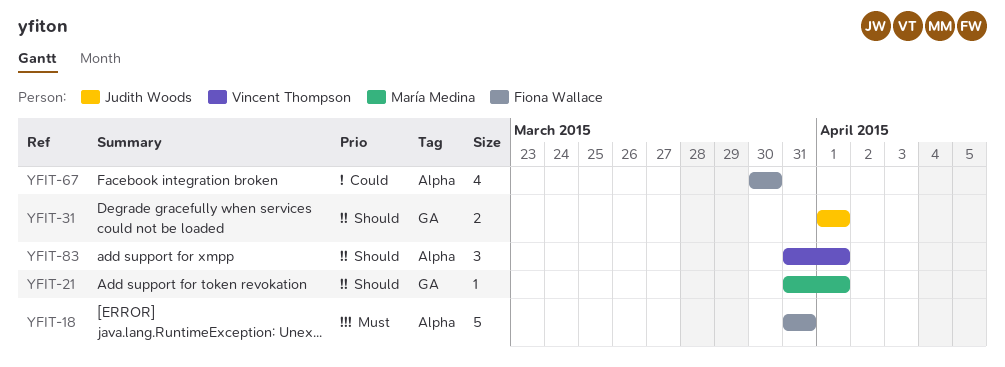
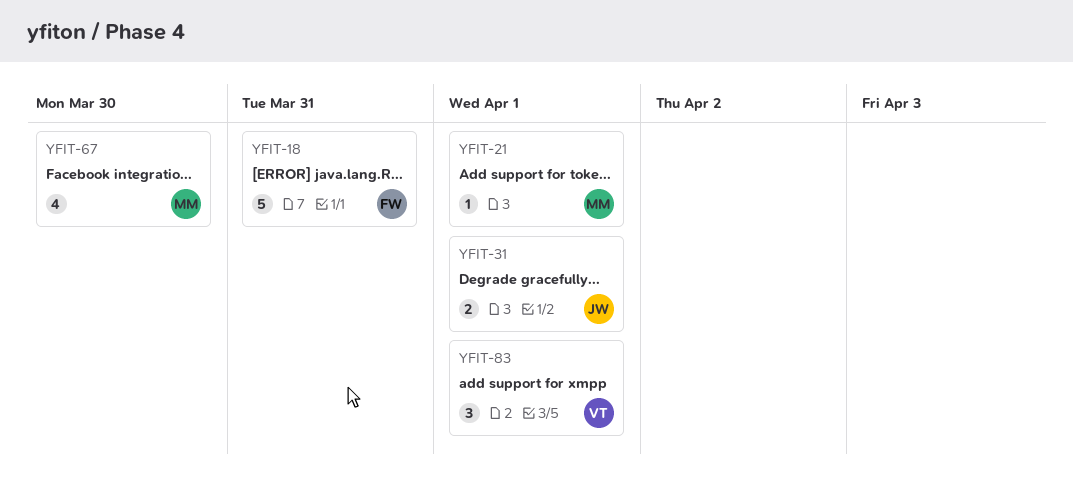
YFIT-67, owner: Fiona Wallace -> María Medina

